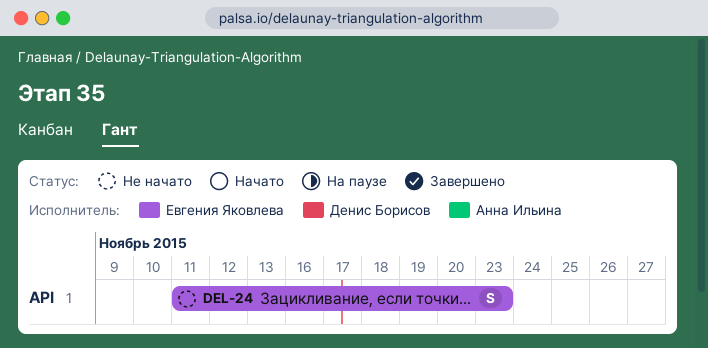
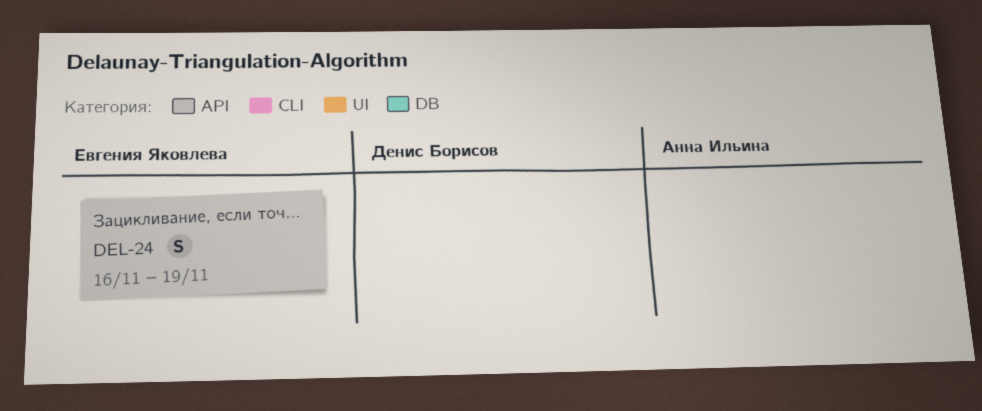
DEL-24, start: Nov 11 -> Nov 16
DEL-24, due: Nov 23 -> Nov 19

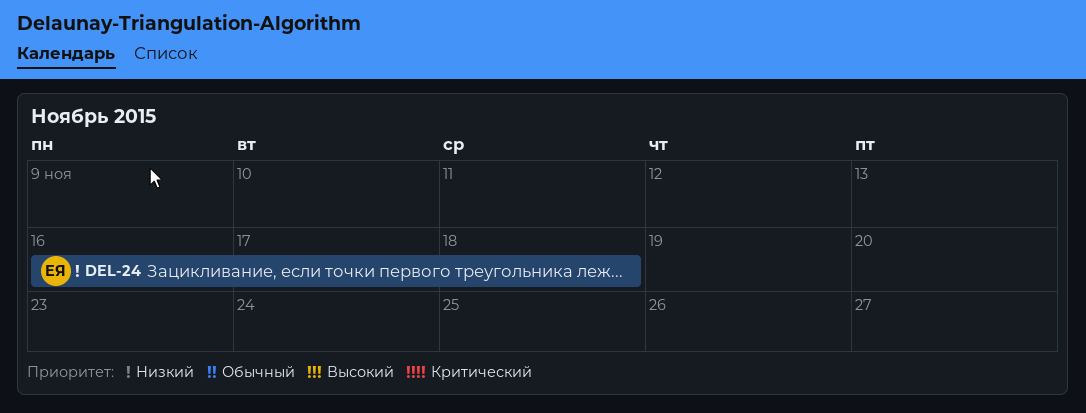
DEL-24, due: Nov 19 -> Nov 18

